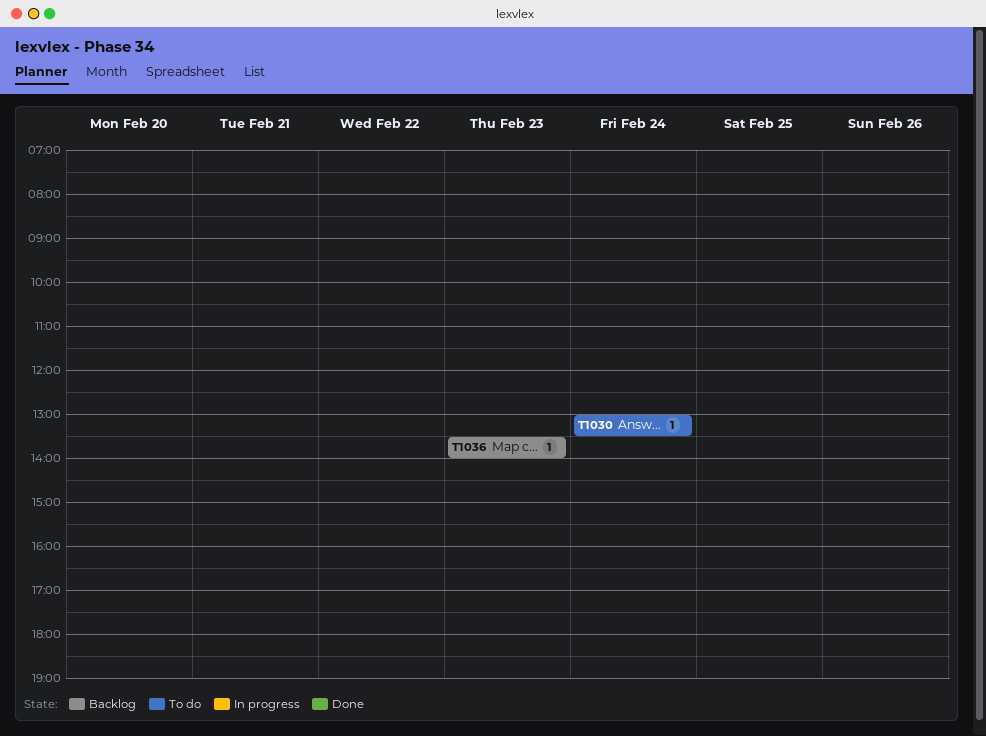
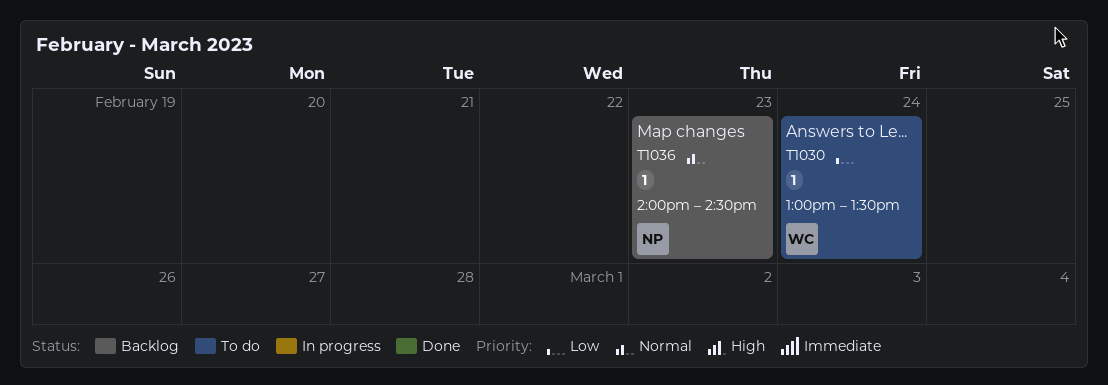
T1036, begins: 13:30 -> 14:00
T1036, ends: 14:00 -> 14:30

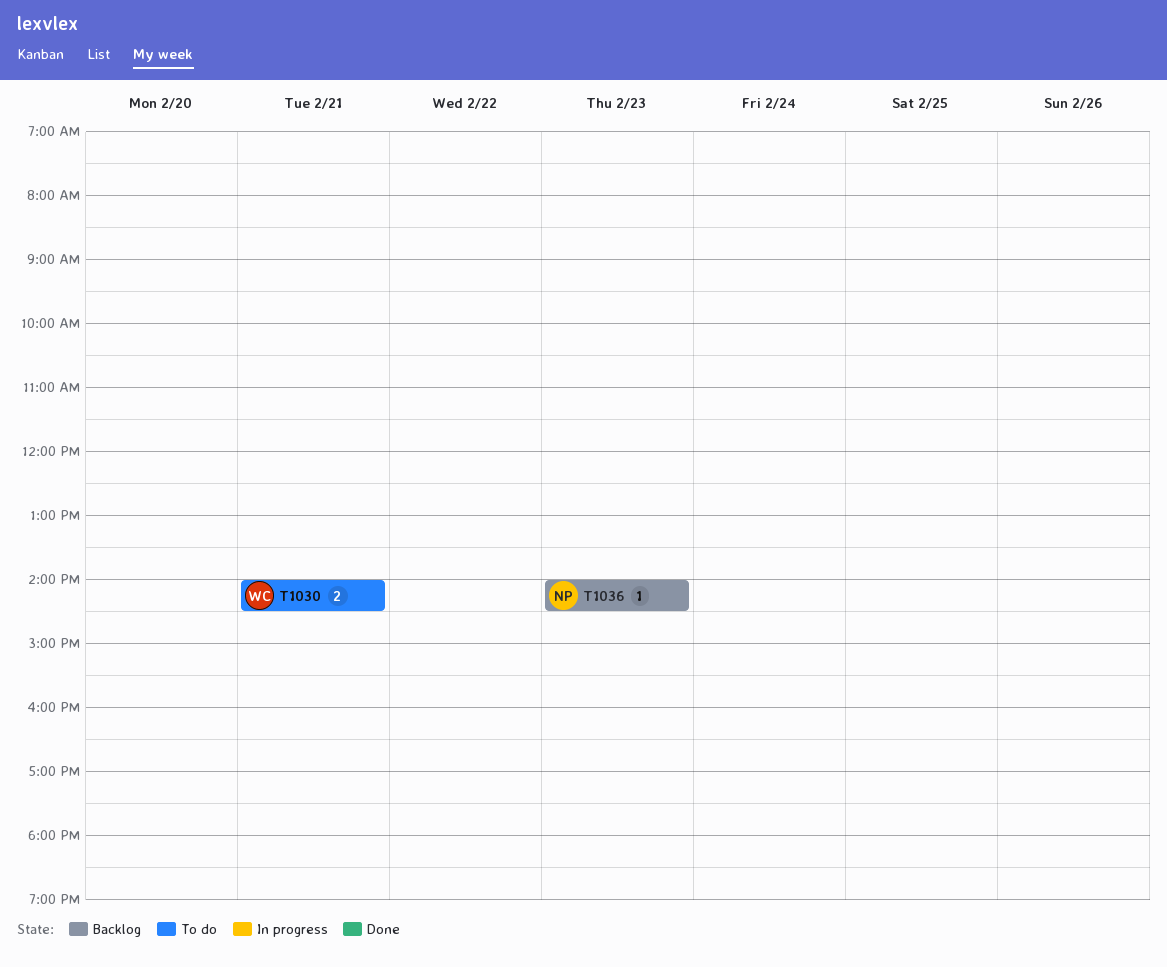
T1030, estimate: 1 -> 2
T1030, day: Feb 24 -> Feb 21
T1030, begins: 13:00 -> 14:00
T1030, ends: 13:30 -> 14:30

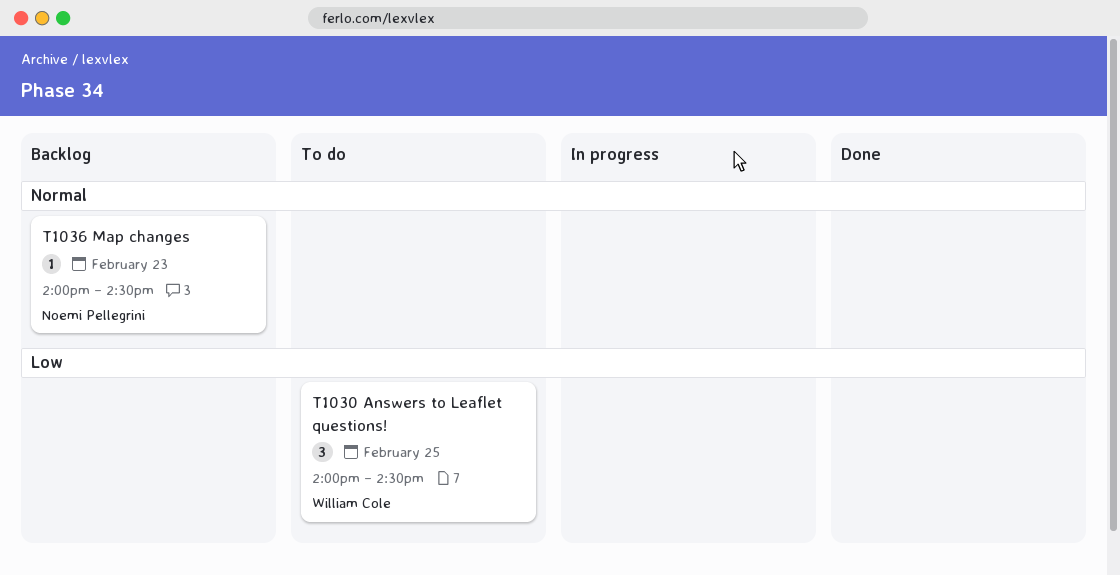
T1030, estimate: 2 -> 3
T1030, day: Feb 21 -> Feb 25

